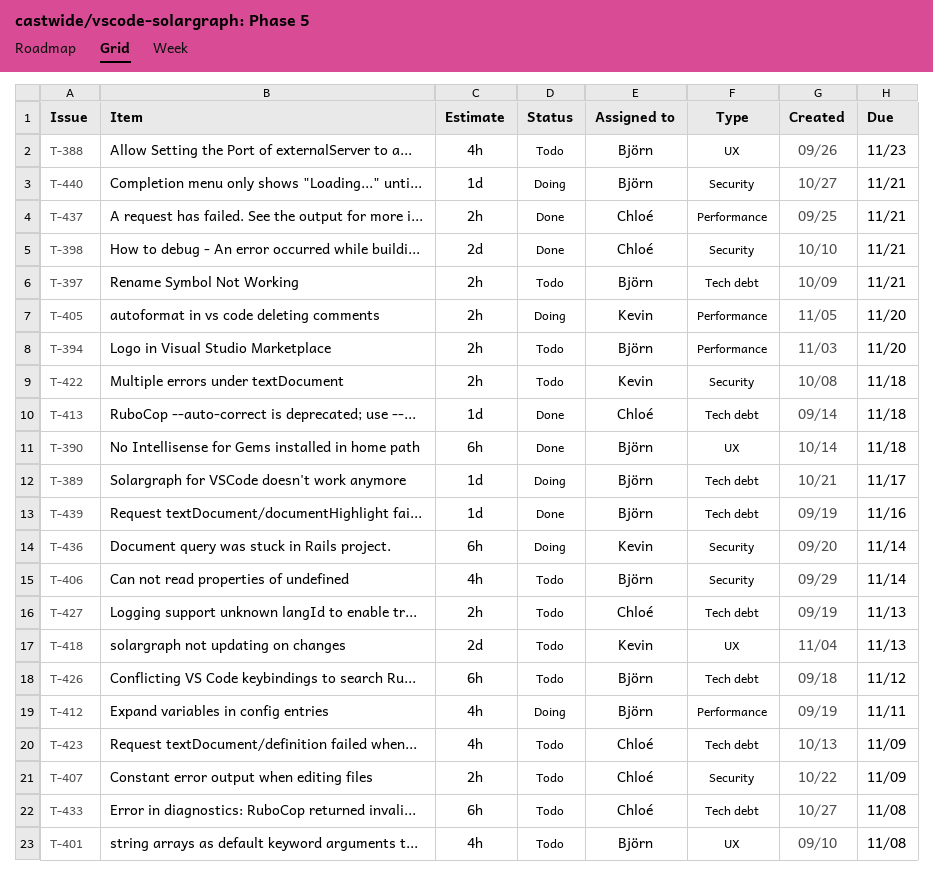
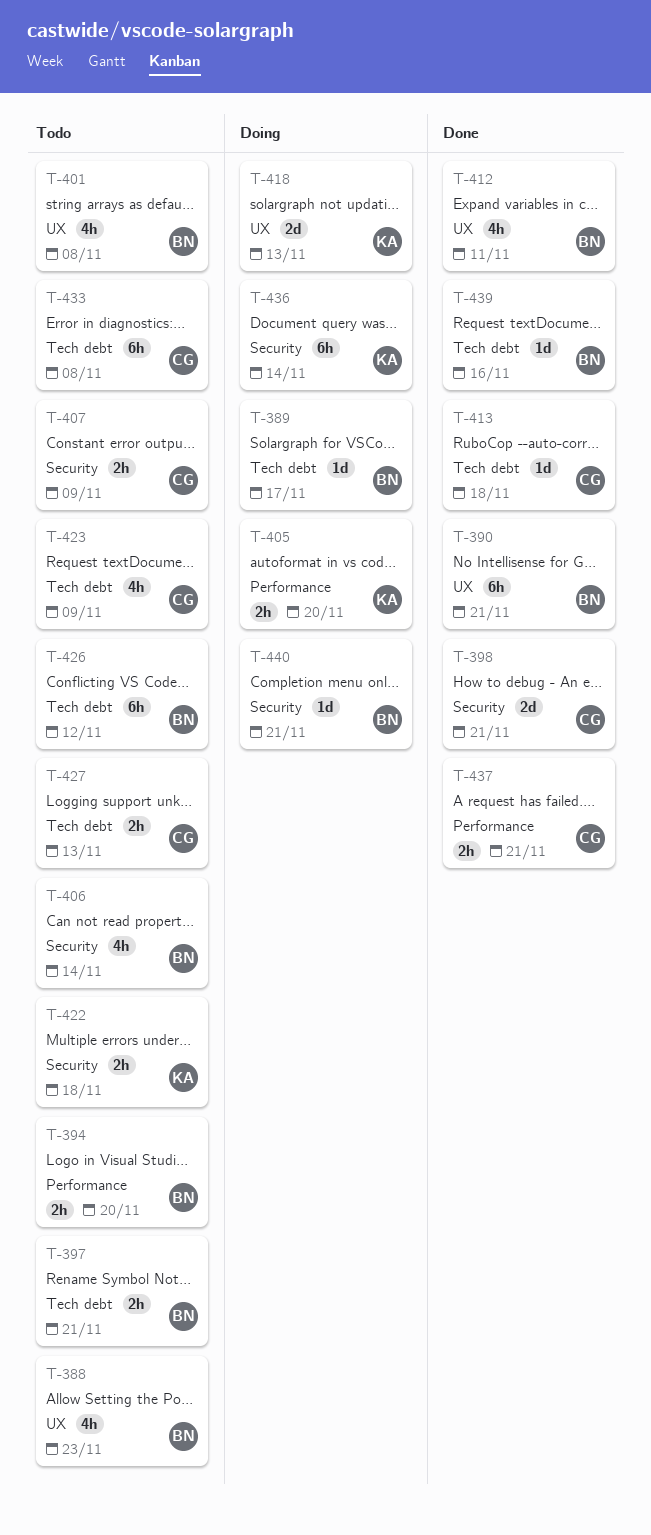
T-390, due: Nov 18 -> Nov 21
T-412, status: Doing -> Done
T-412, label: Performance -> UX
T-418, status: Todo -> Doing

